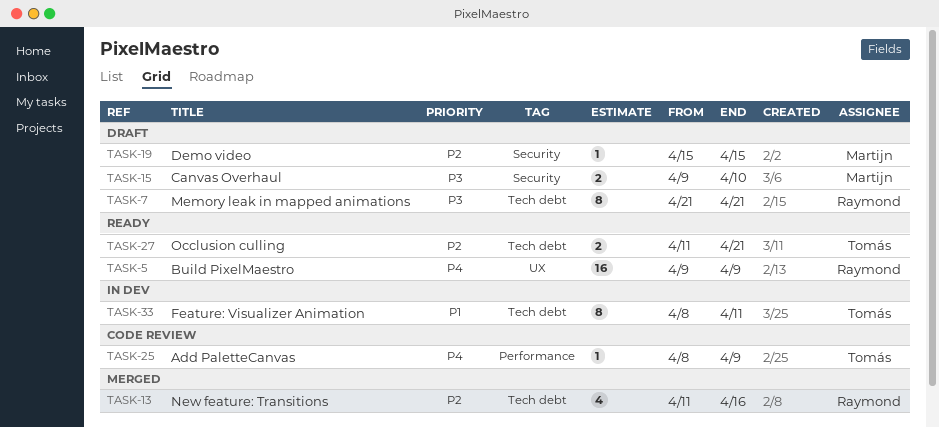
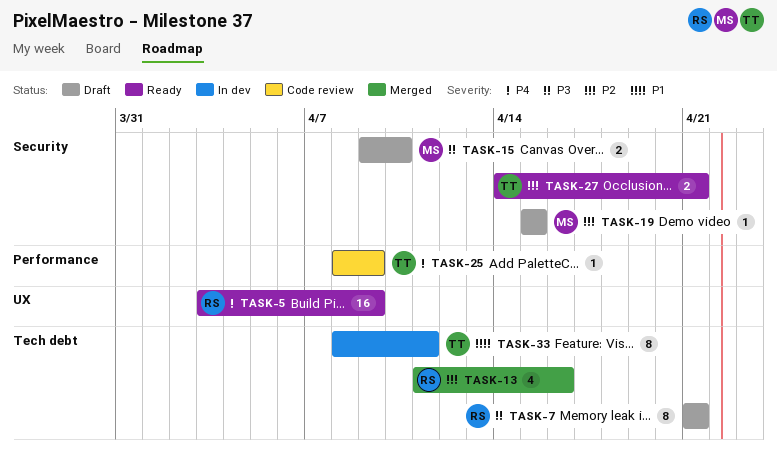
TASK-5, start: Apr 9 -> Apr 3
TASK-27, label: Tech debt -> Security
TASK-27, start: Apr 11 -> Apr 14

